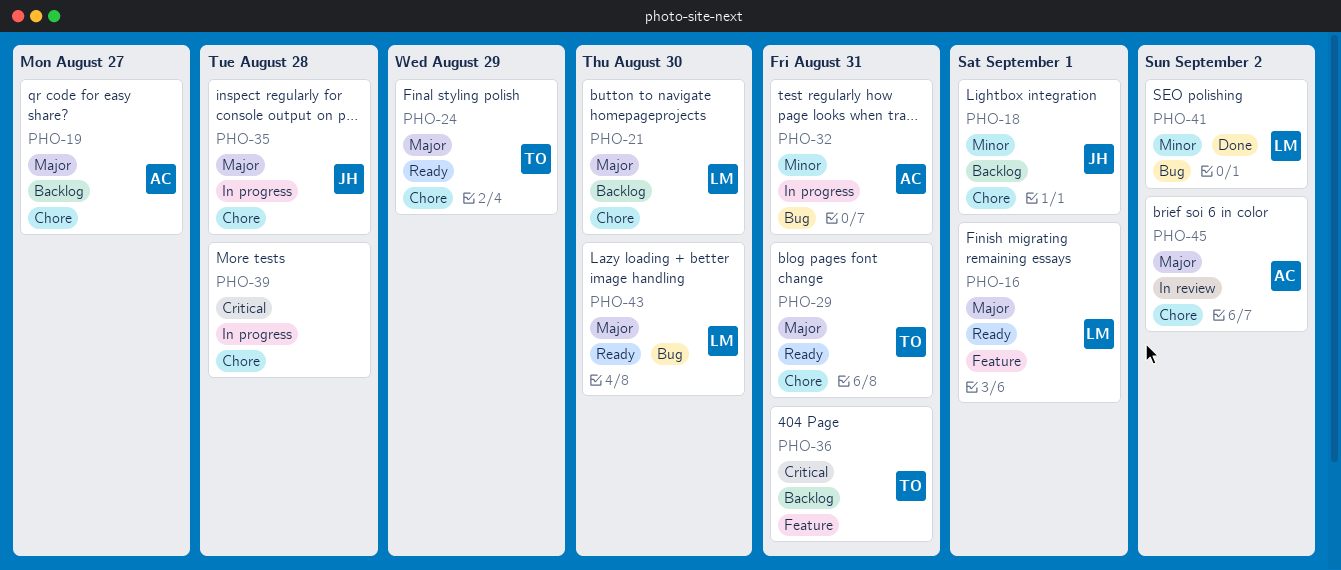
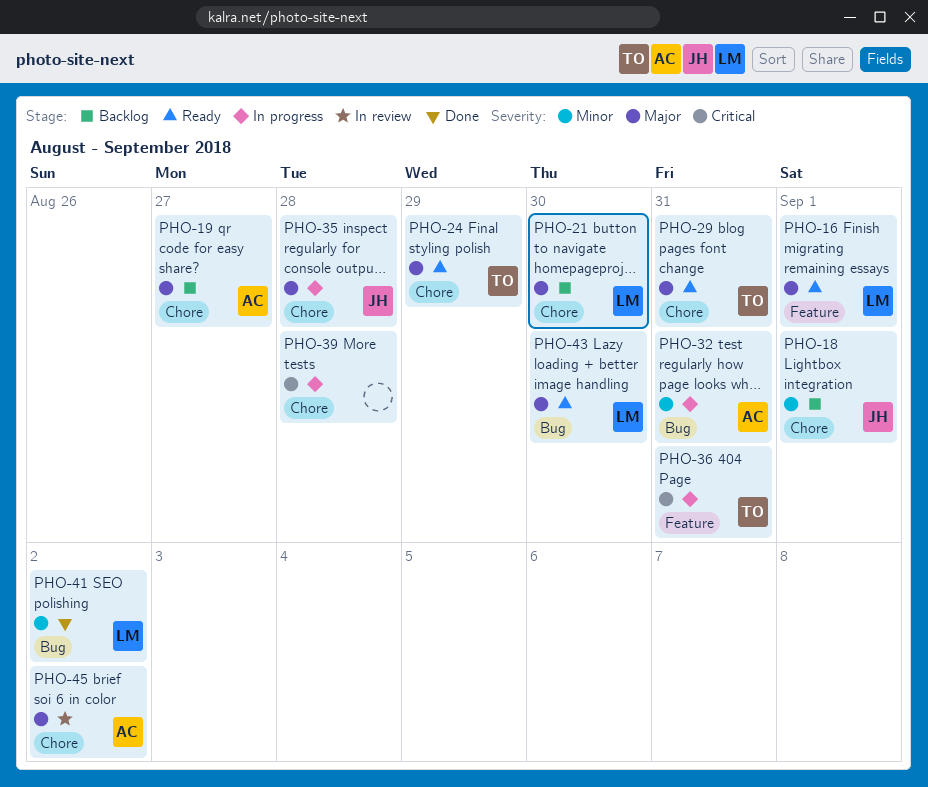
PHO-36, status: Backlog -> In progress

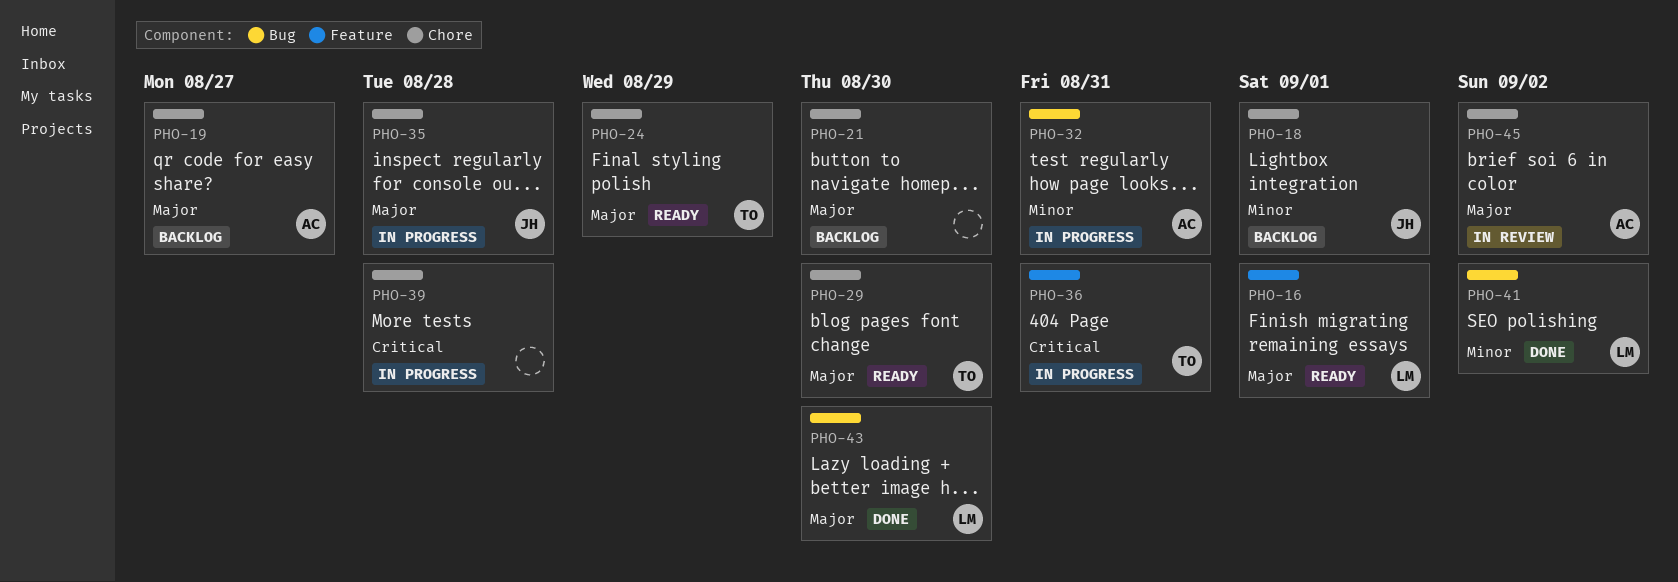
PHO-21, owner: LM -> none
PHO-29, due: Aug 31 -> Aug 30
PHO-43, status: Ready -> Done

